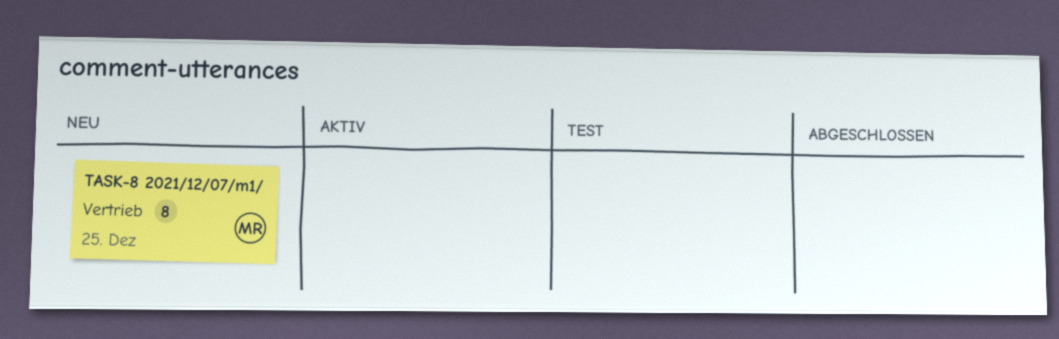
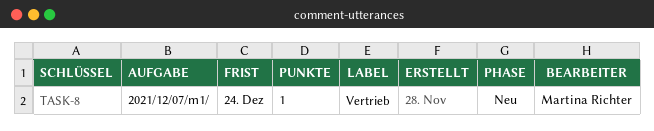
TASK-8, estimate: 8 -> 1
TASK-8, due: Dec 25 -> Dec 24

